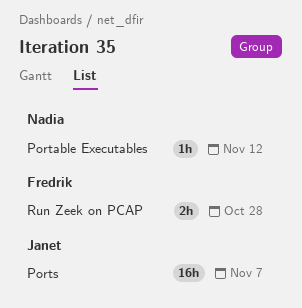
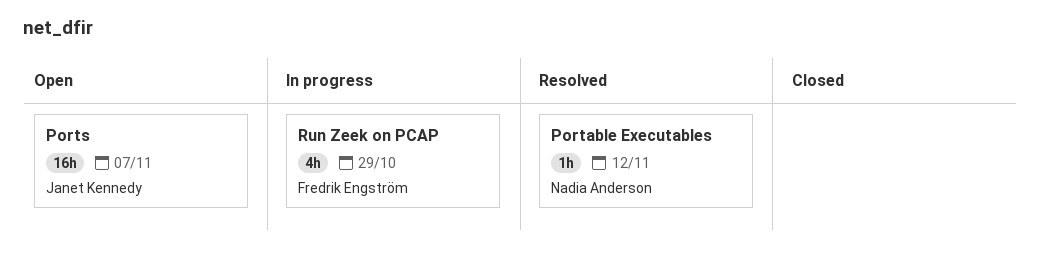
Run Zeek on PCAP, estimate: 2h -> 4h
Run Zeek on PCAP, due: Oct 28 -> Oct 29

